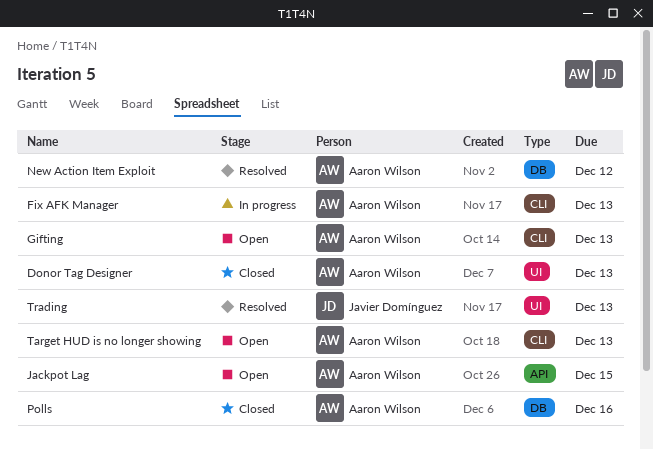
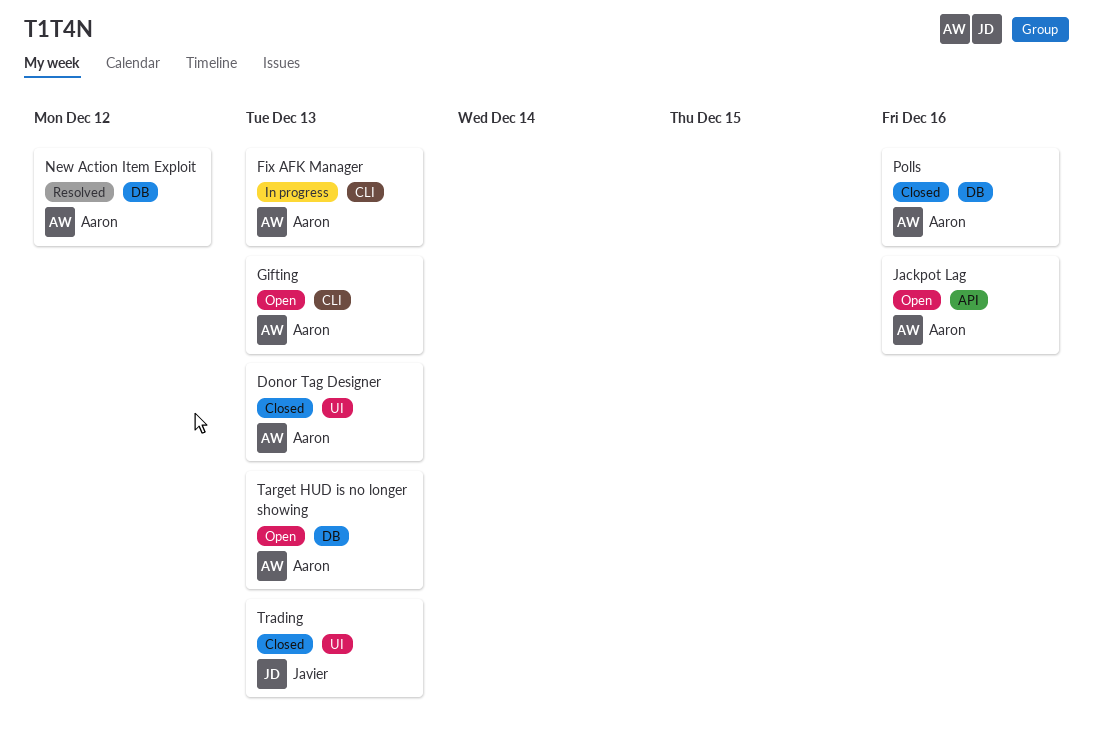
Jackpot Lag, due: Dec 15 -> Dec 16
Target HUD is no longer showing, label: CLI -> DB
Trading, status: Resolved -> Closed

